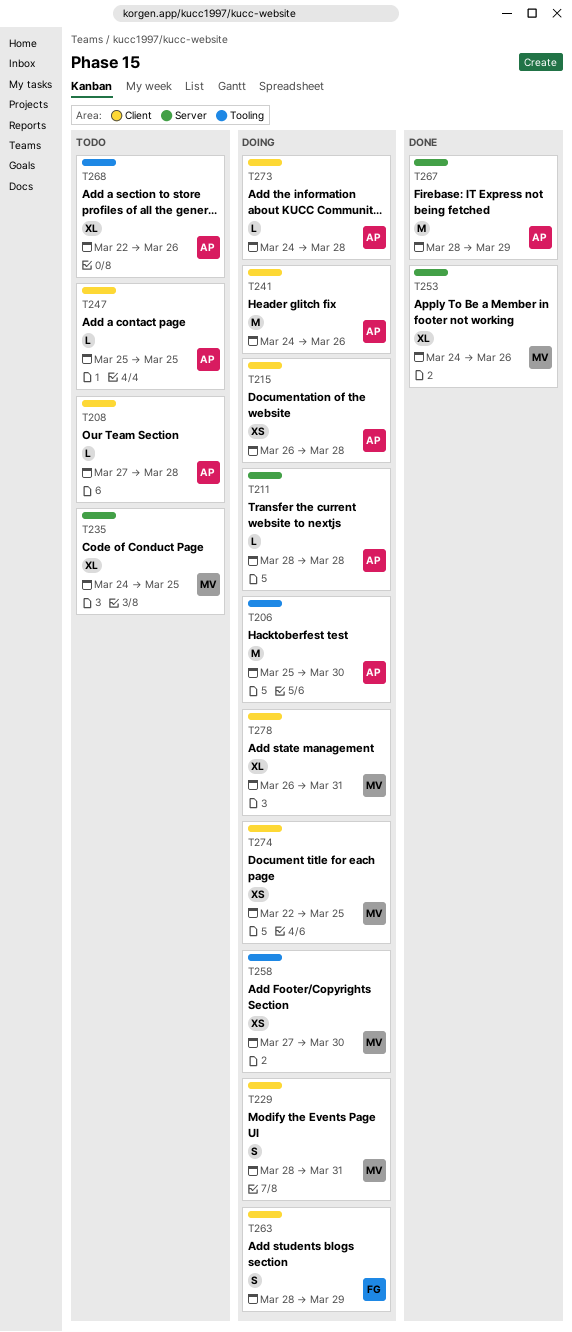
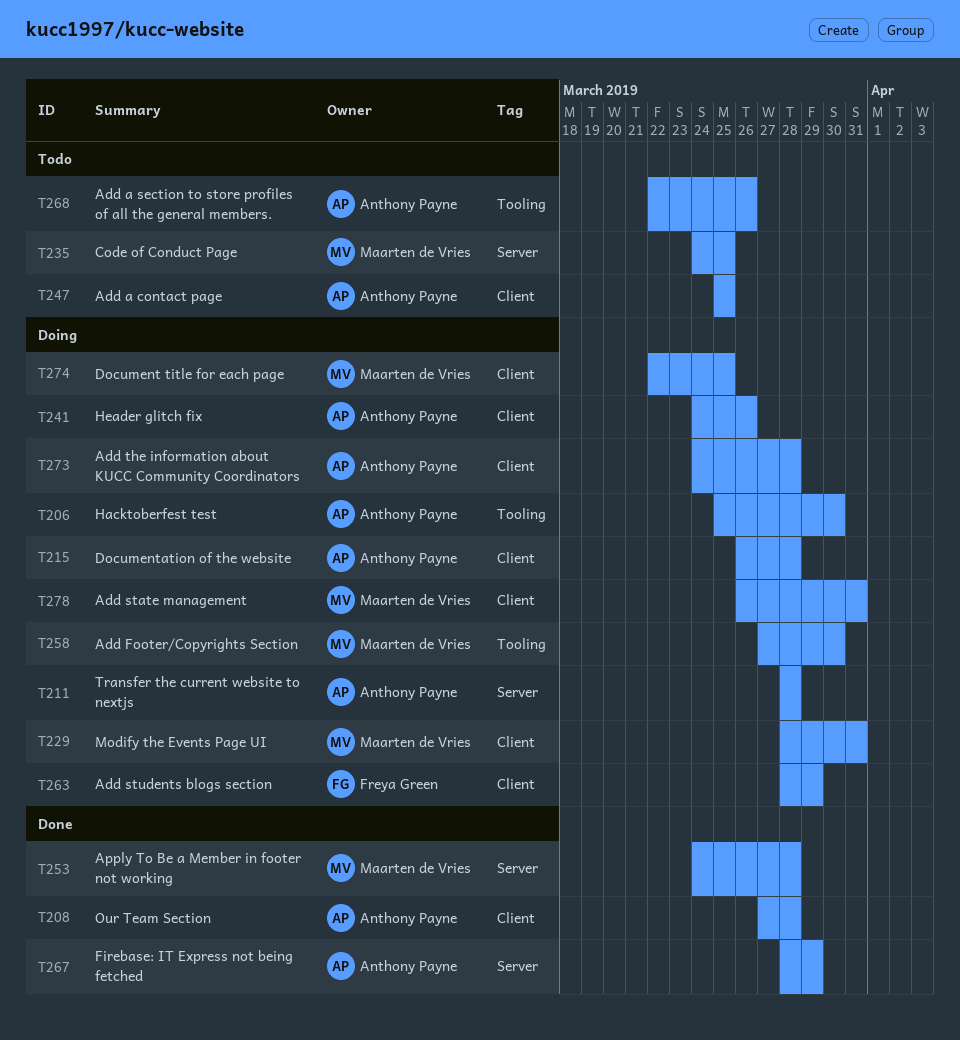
T208, status: Todo -> Done
T253, due: Mar 26 -> Mar 28

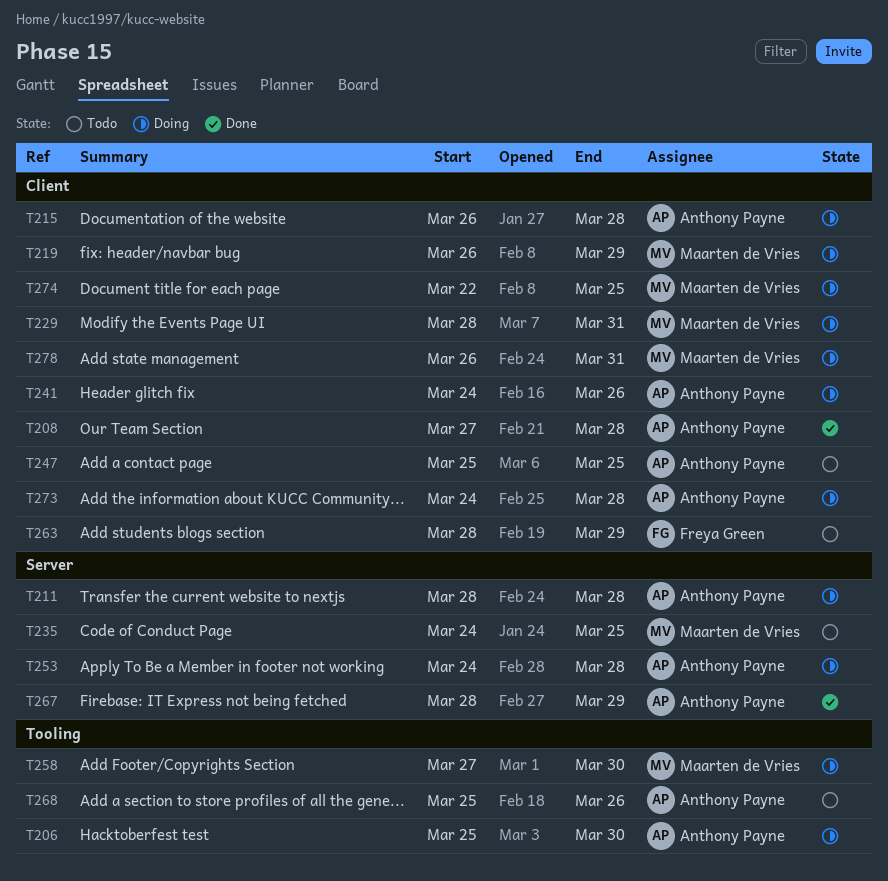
T219: none -> present
T253, status: Done -> Doing
T253, owner: Maarten de Vries -> Anthony Payne
T263, status: Doing -> Todo
T268, start: Mar 22 -> Mar 25

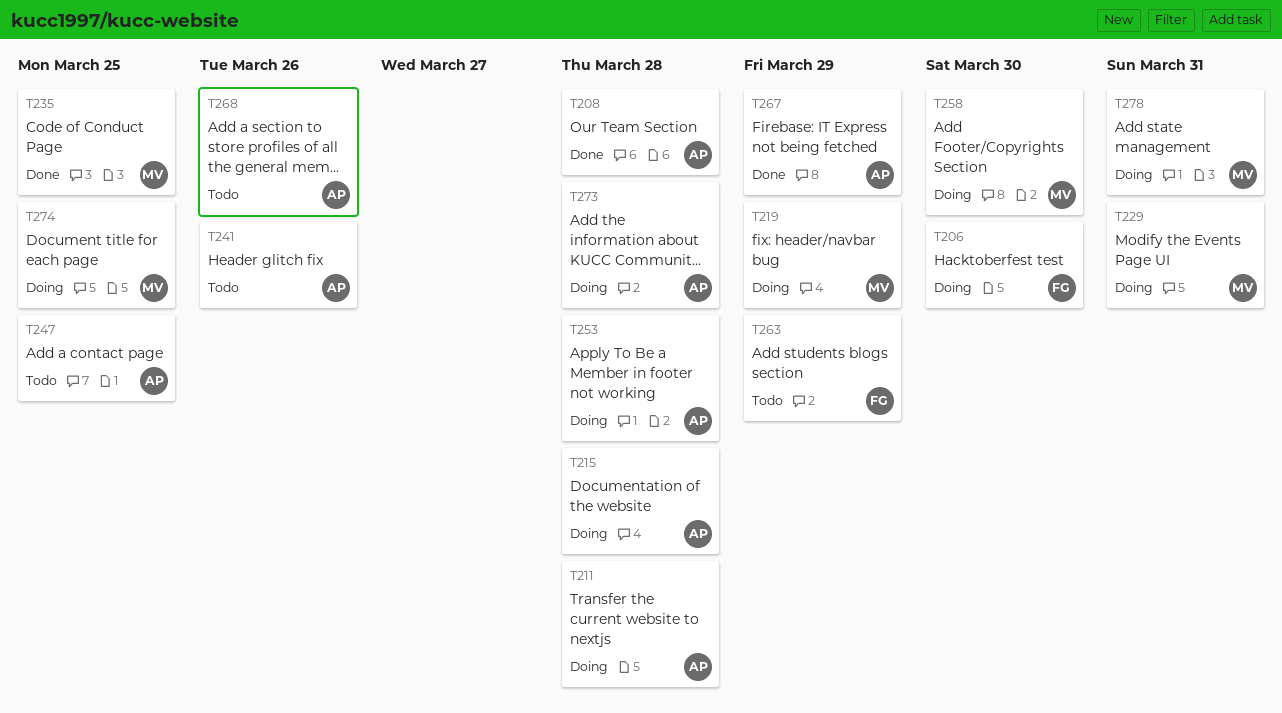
T206, owner: Anthony Payne -> Freya Green
T235, status: Todo -> Done
T241, status: Doing -> Todo

